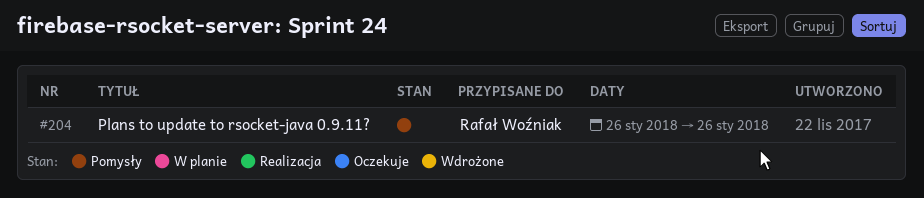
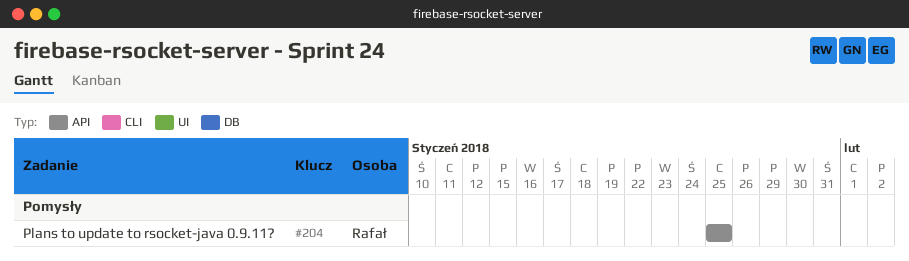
#204, start: Jan 26 -> Jan 25
#204, due: Jan 26 -> Jan 25

